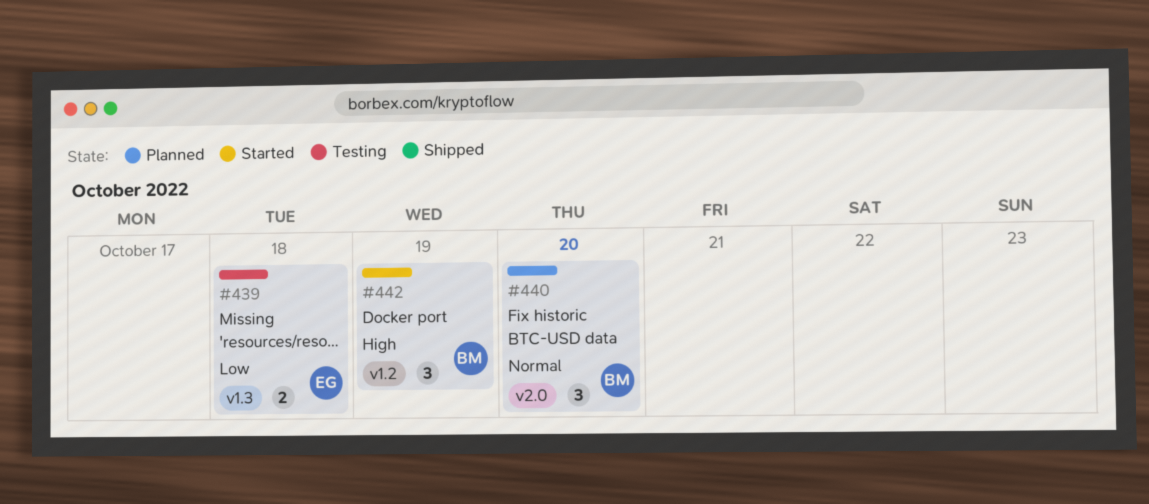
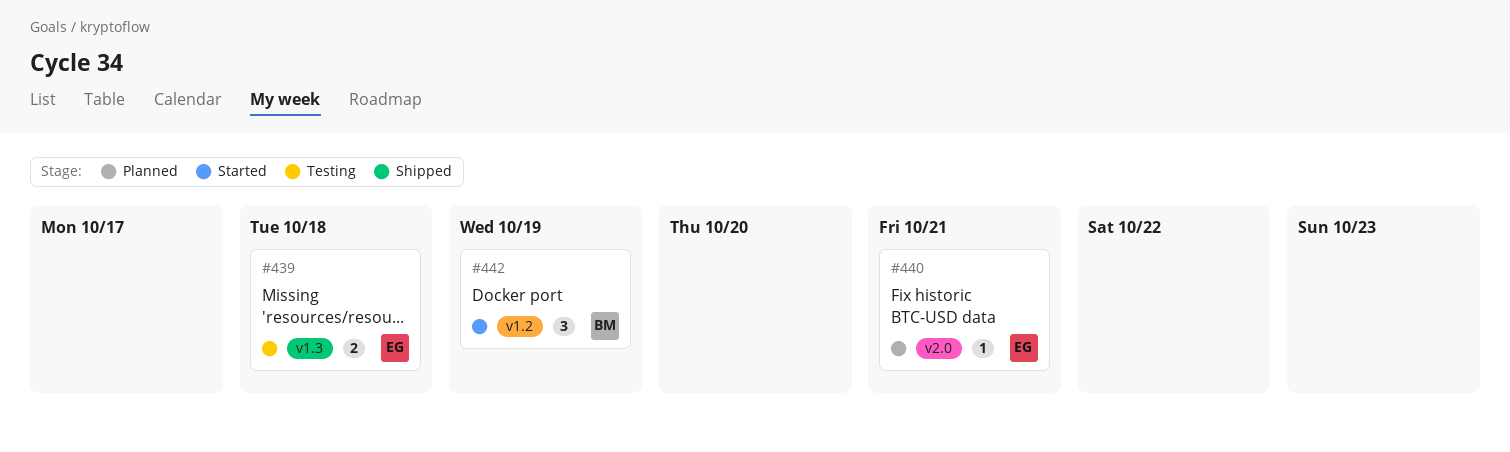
#440, owner: BM -> EG
#440, estimate: 3 -> 1
#440, due: Oct 20 -> Oct 21

